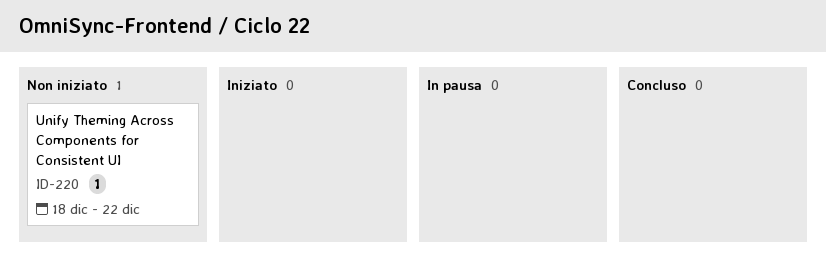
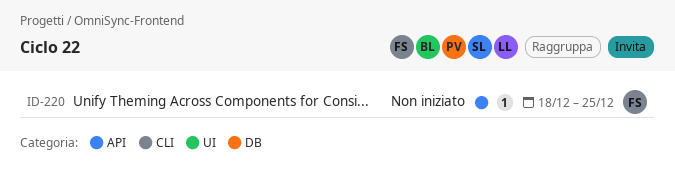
ID-220, due: Dec 22 -> Dec 25

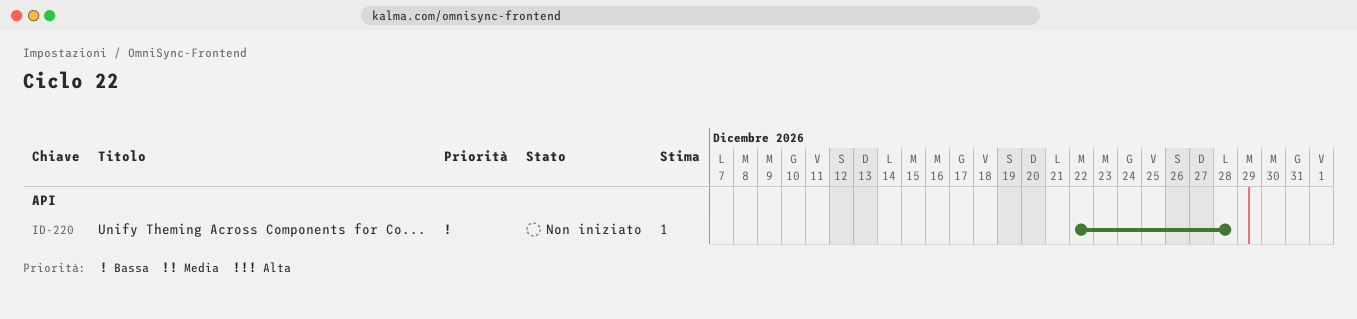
ID-220, start: Dec 18 -> Dec 22
ID-220, due: Dec 25 -> Dec 28

